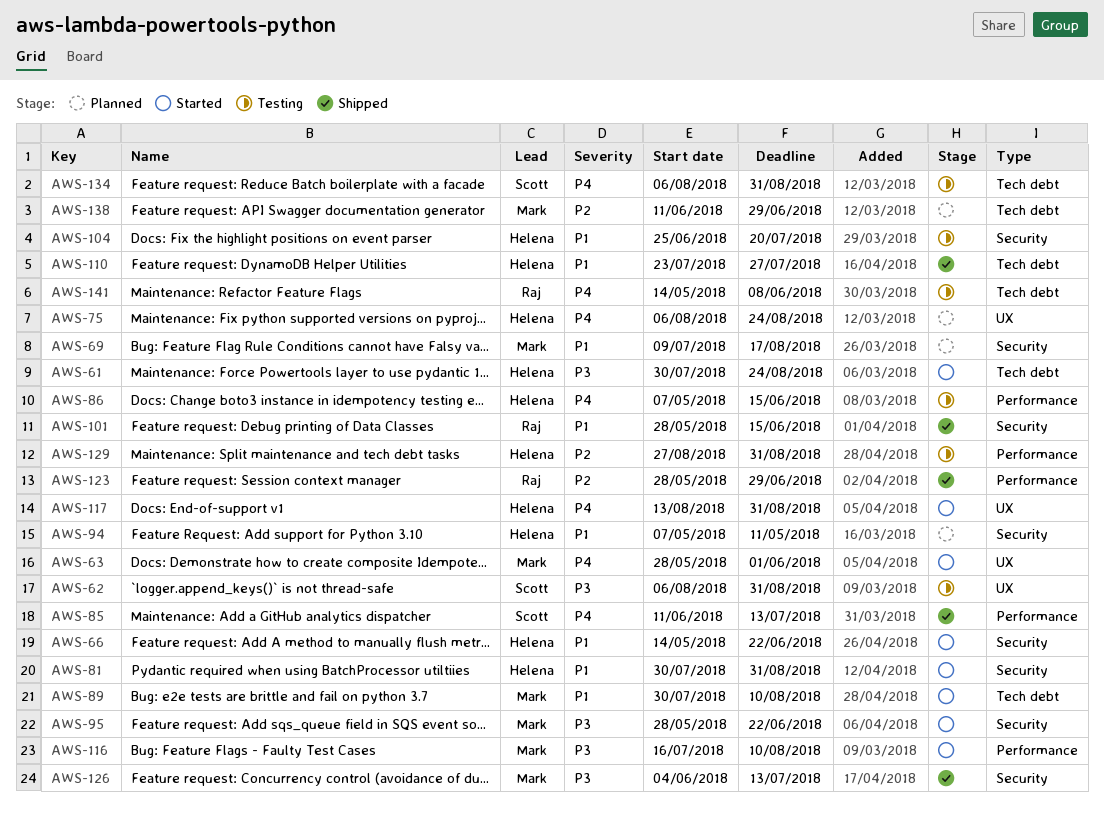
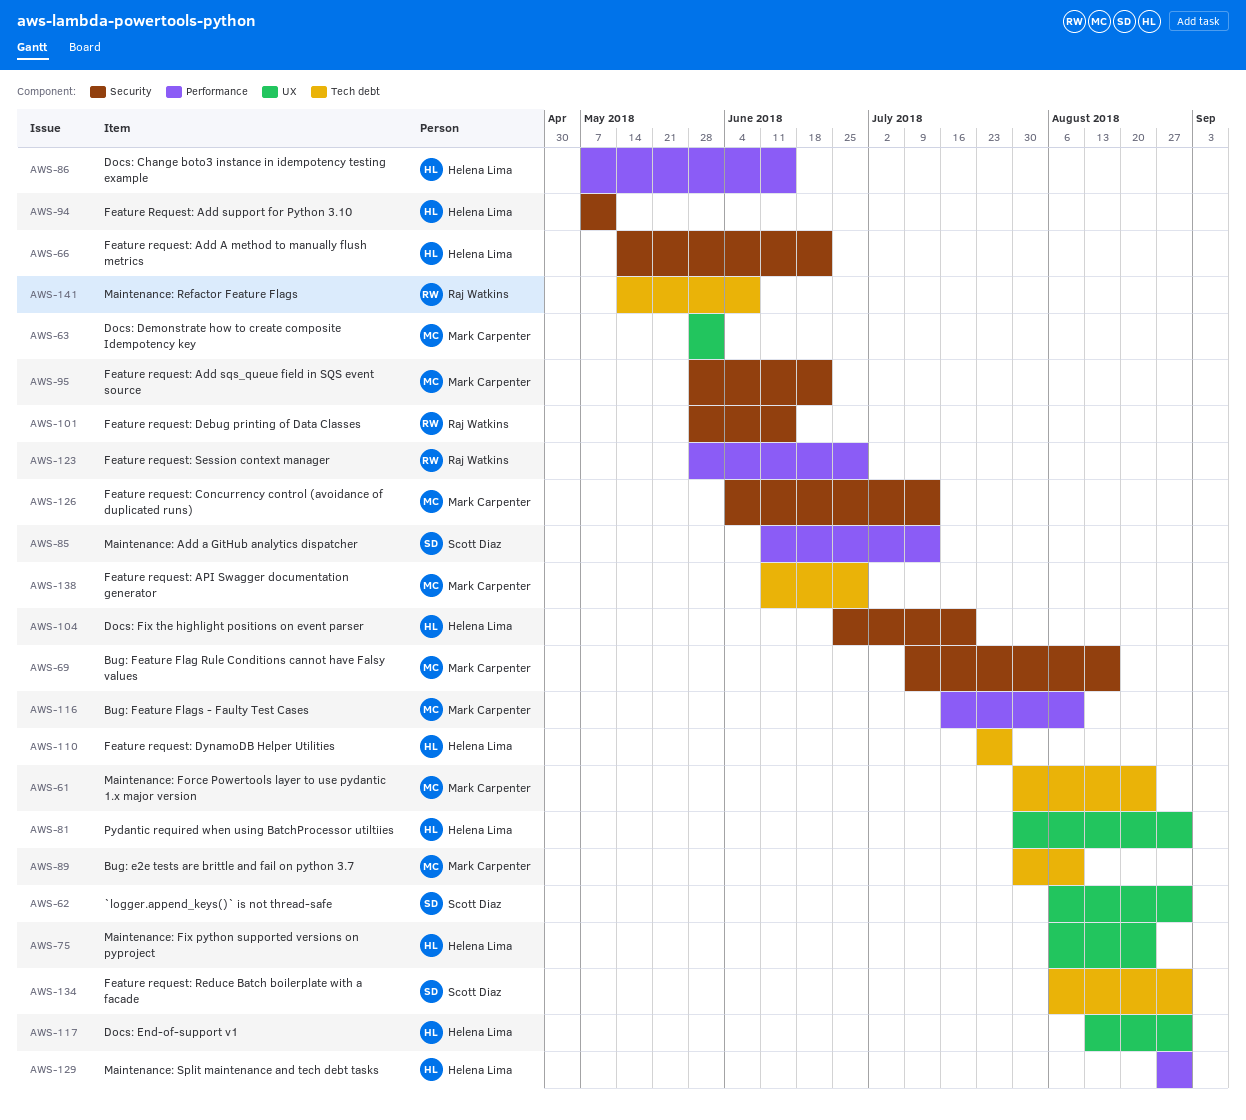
AWS-61, owner: Helena Lima -> Mark Carpenter
AWS-81, label: Security -> UX

